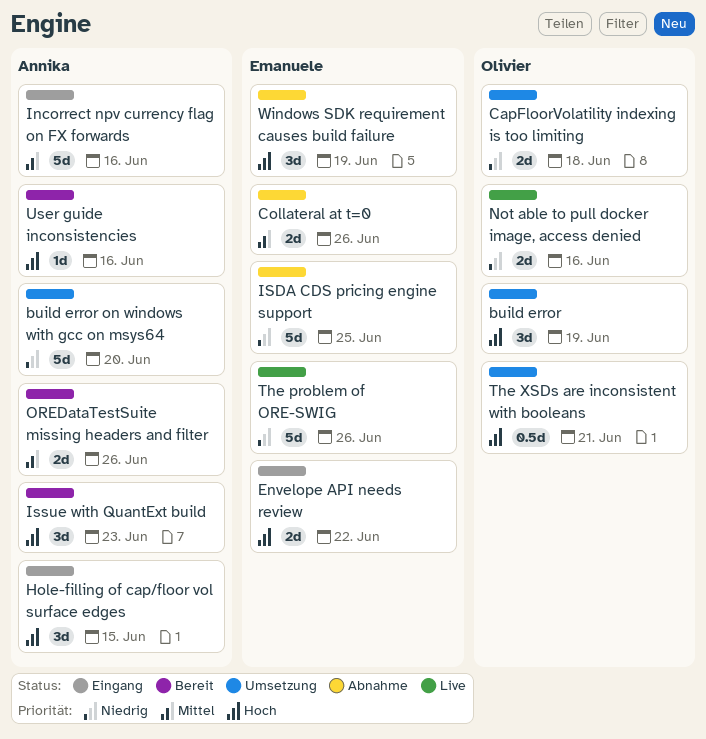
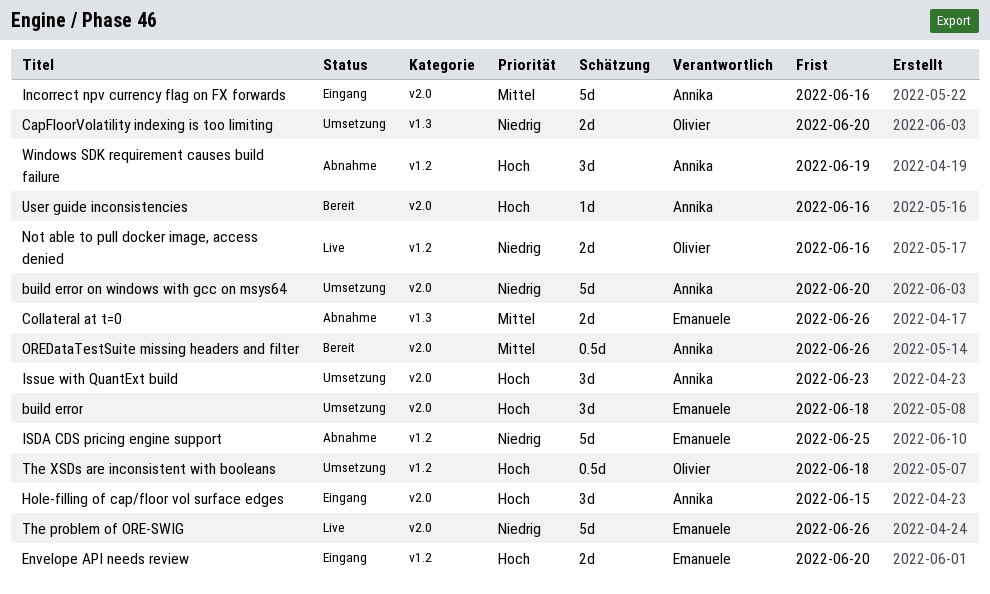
build error, owner: Olivier -> Emanuele
build error, due: Jun 19 -> Jun 18
CapFloorVolatility indexing is too limiting, due: Jun 18 -> Jun 20
Envelope API needs review, due: Jun 22 -> Jun 20
Issue with QuantExt build, status: Bereit -> Umsetzung
OREDataTestSuite missing headers and filter, estimate: 2d -> 0.5d
The XSDs are inconsistent with booleans, due: Jun 21 -> Jun 18
Windows SDK requirement causes build failure, owner: Emanuele -> Annika

